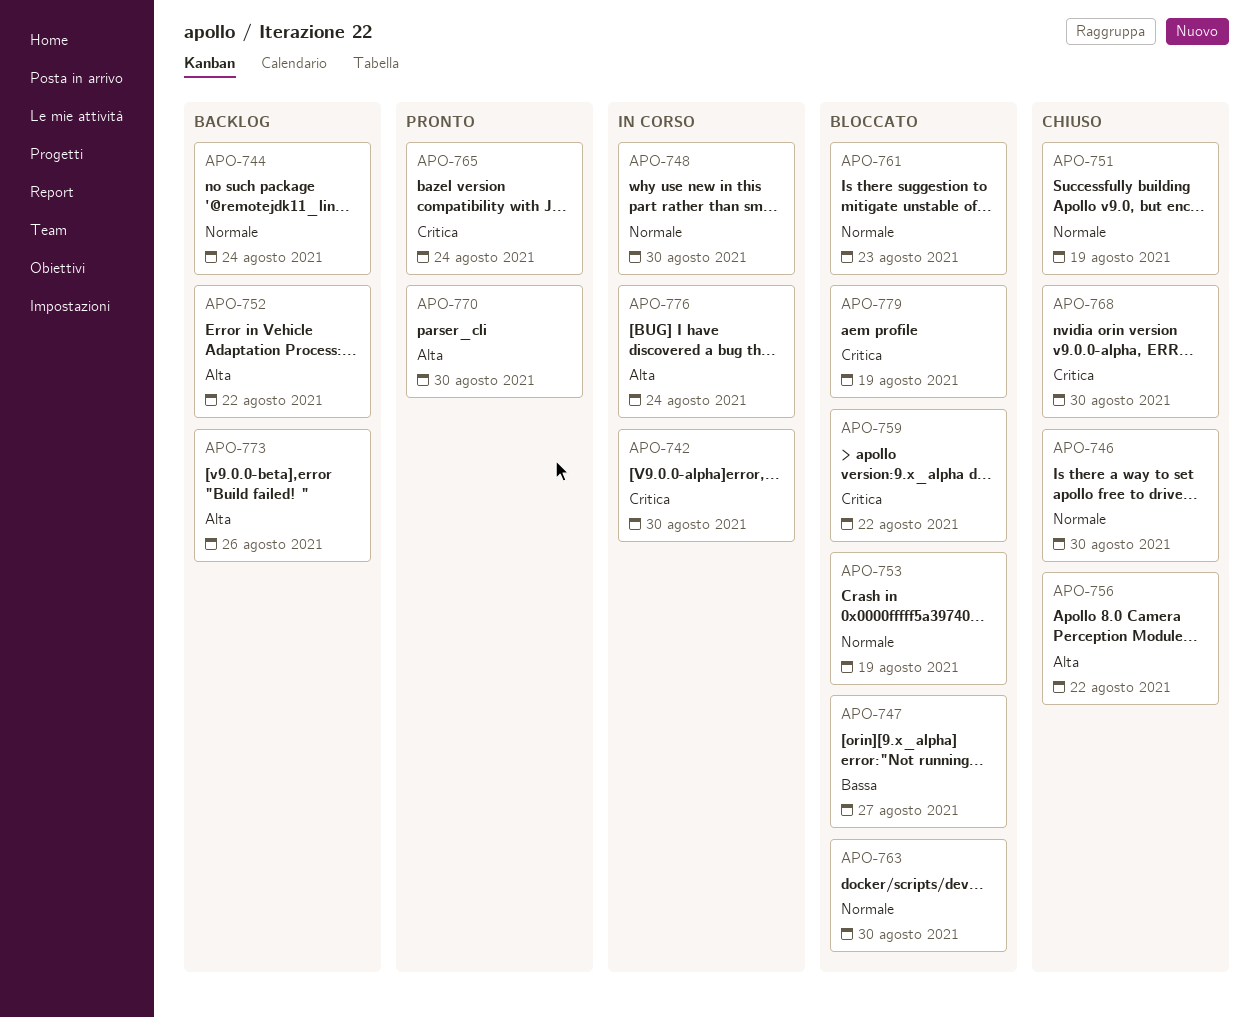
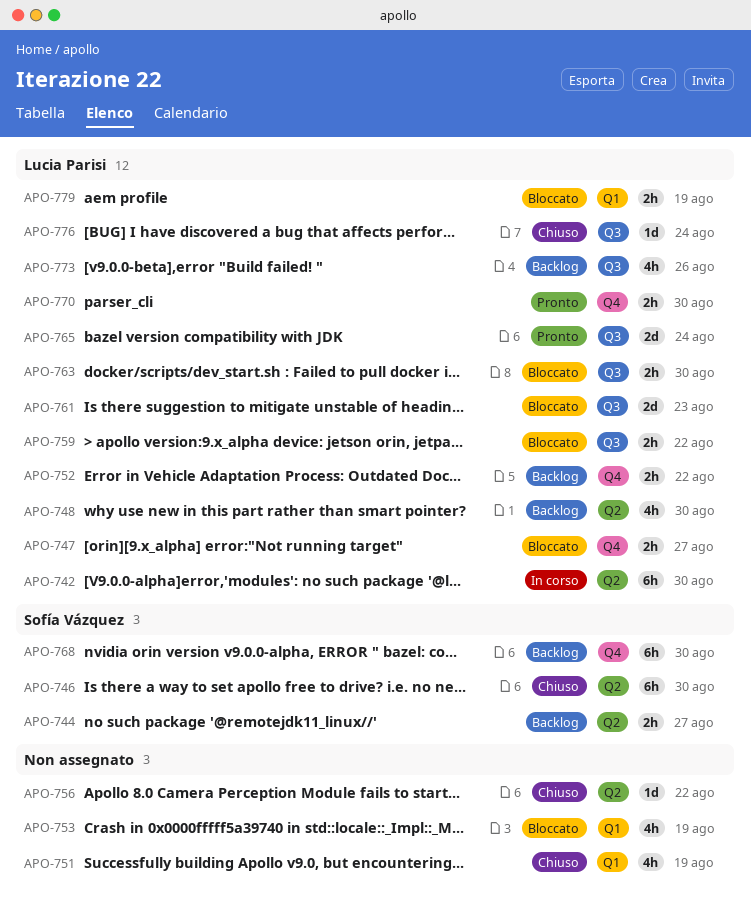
APO-744, due: Aug 24 -> Aug 27
APO-748, status: In corso -> Backlog
APO-768, status: Chiuso -> Backlog
APO-776, status: In corso -> Chiuso

